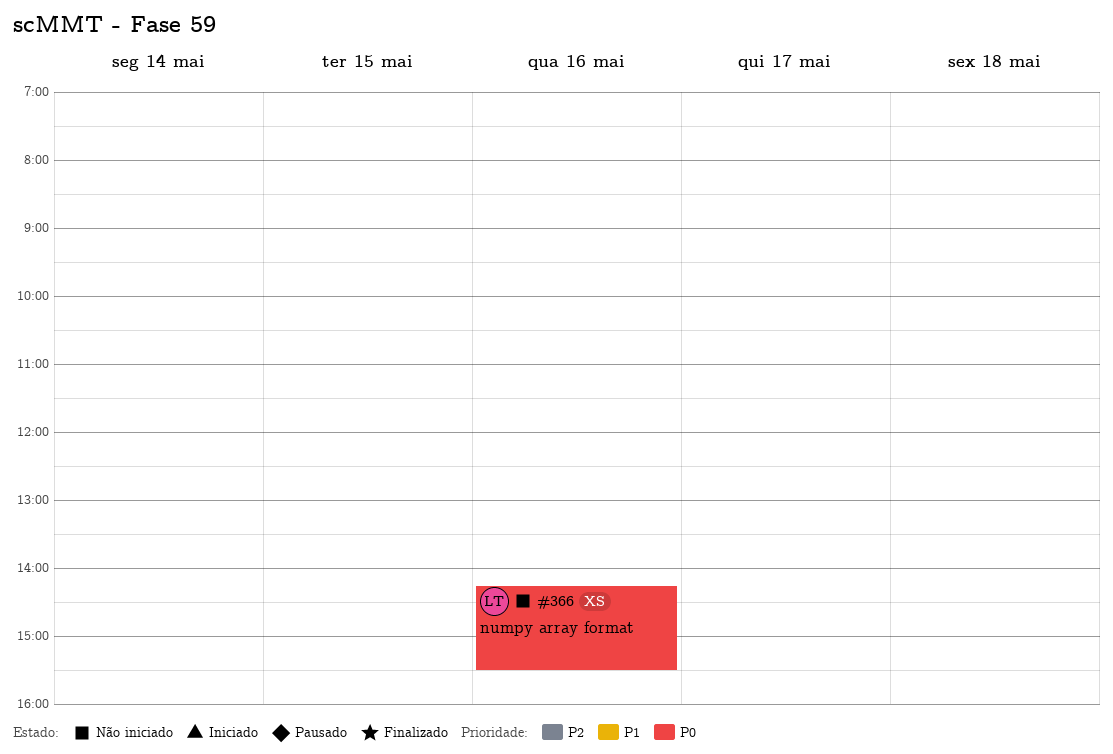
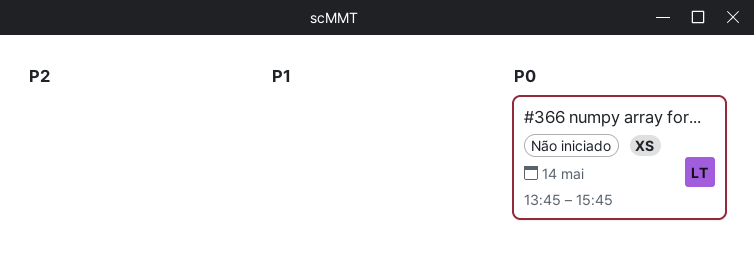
#366, day: May 16 -> May 14
#366, begins: 14:15 -> 13:45
#366, ends: 15:30 -> 15:45

